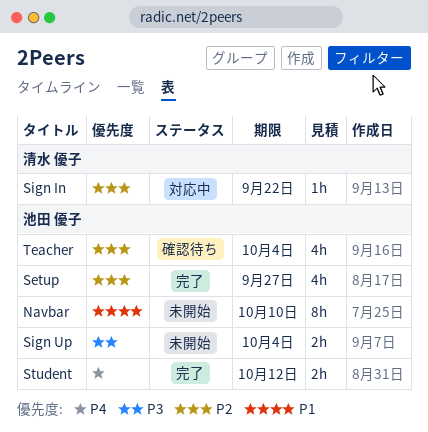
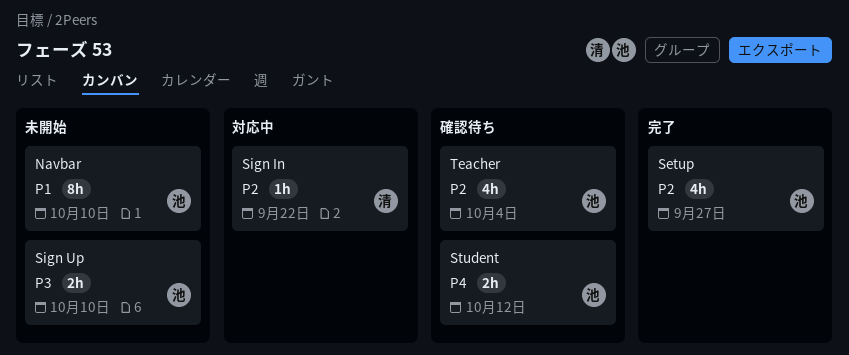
Sign Up, due: Oct 4 -> Oct 10
Student, status: 完了 -> 確認待ち

